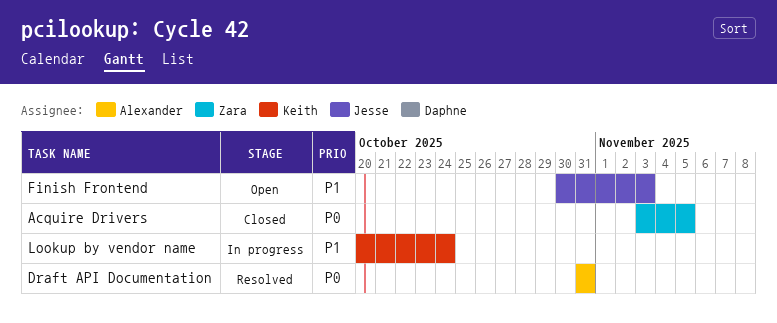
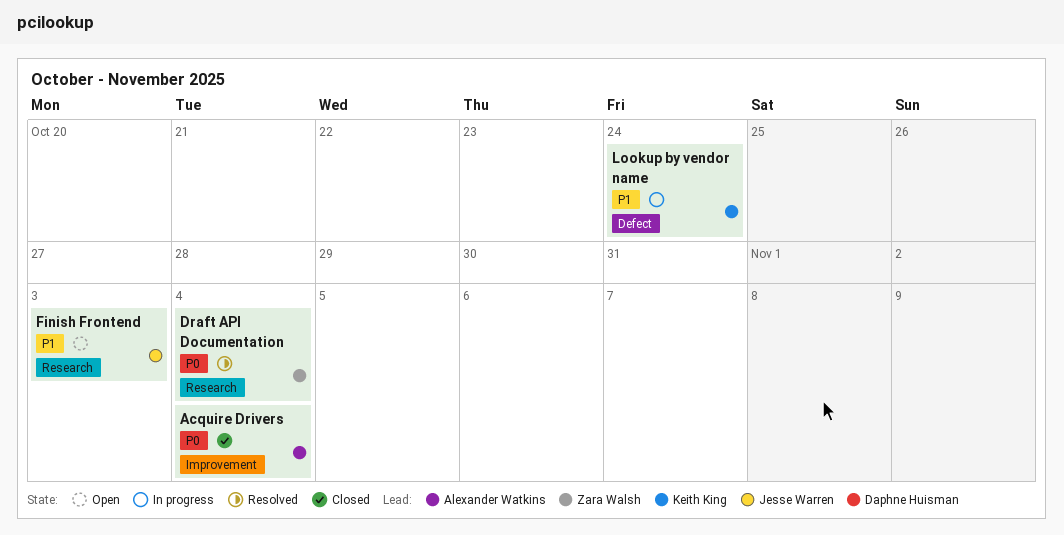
Acquire Drivers, owner: Zara Walsh -> Alexander Watkins
Acquire Drivers, due: Nov 5 -> Nov 4
Draft API Documentation, owner: Alexander Watkins -> Zara Walsh
Draft API Documentation, due: Oct 31 -> Nov 4

